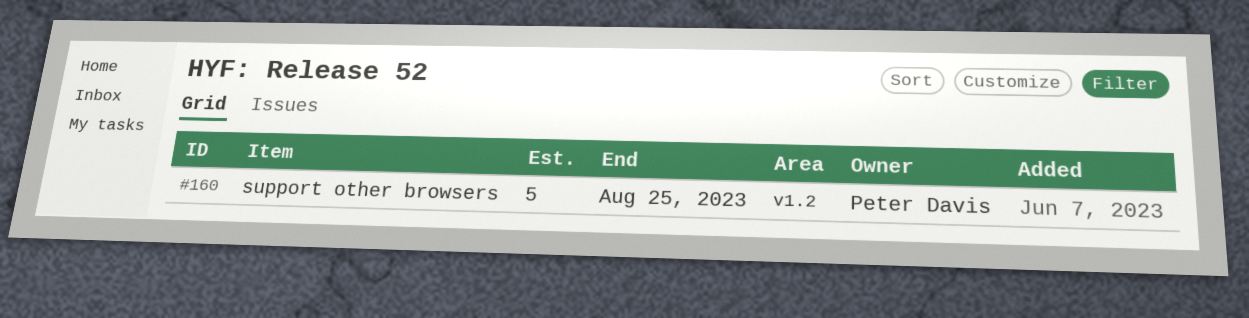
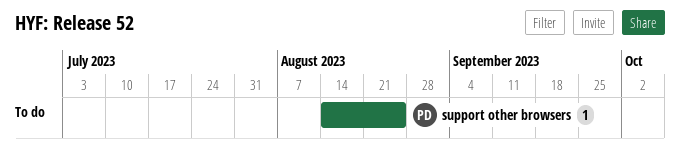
support other browsers, estimate: 5 -> 1

